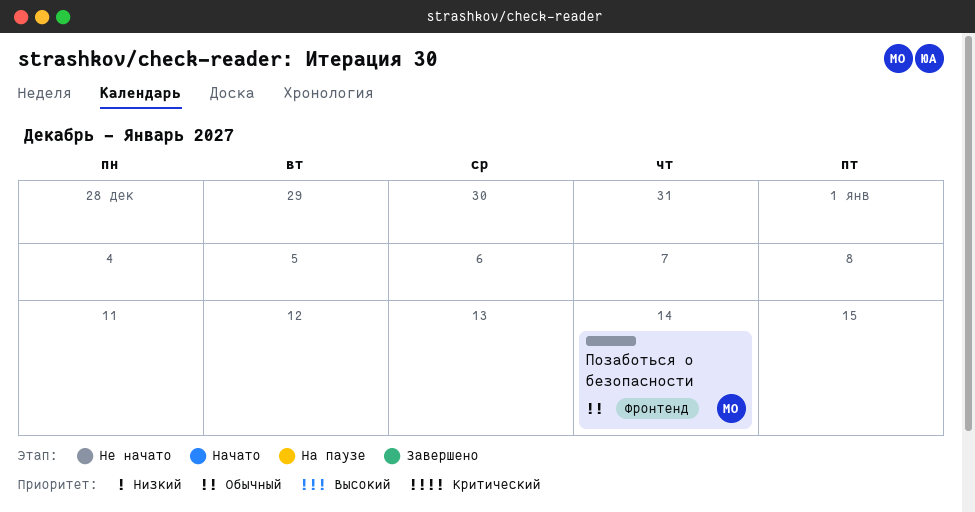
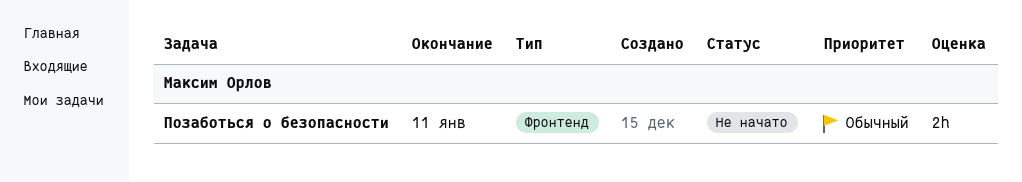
Позаботься о безопасности, due: Jan 14 -> Jan 11

